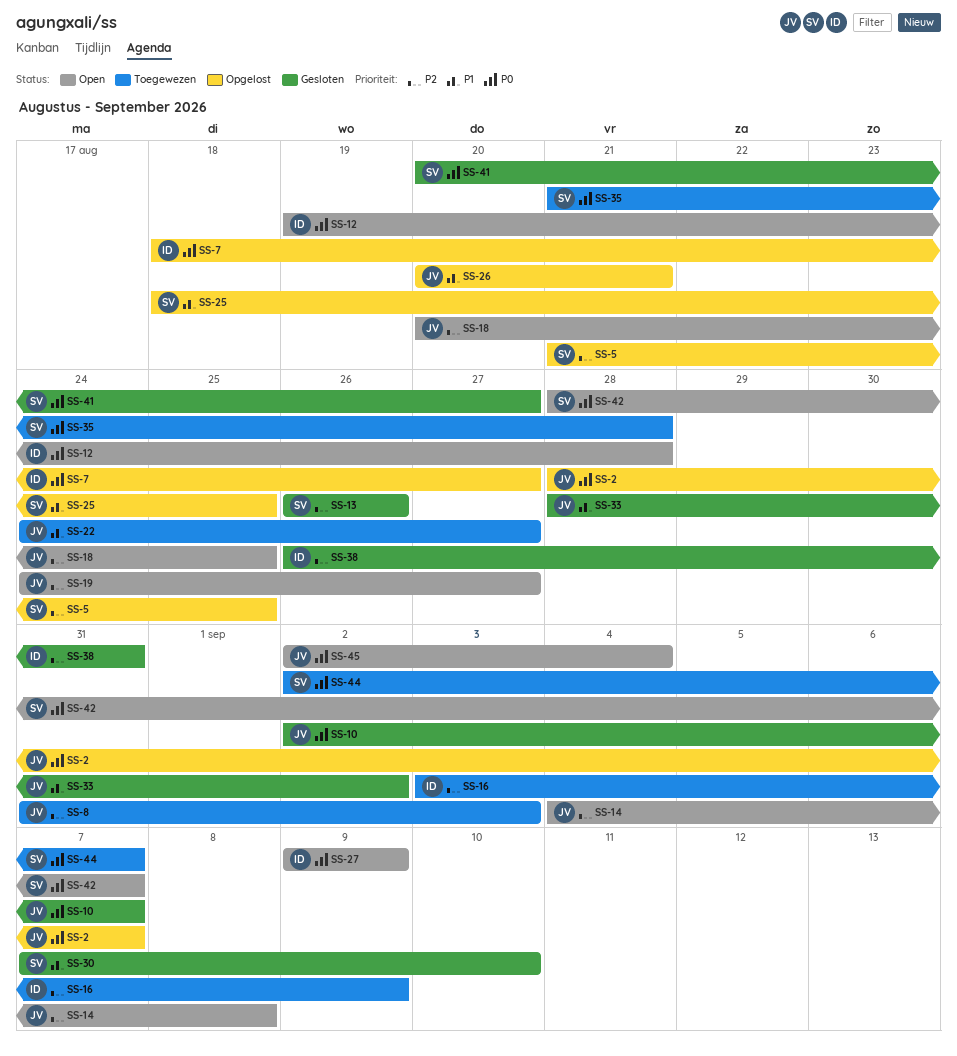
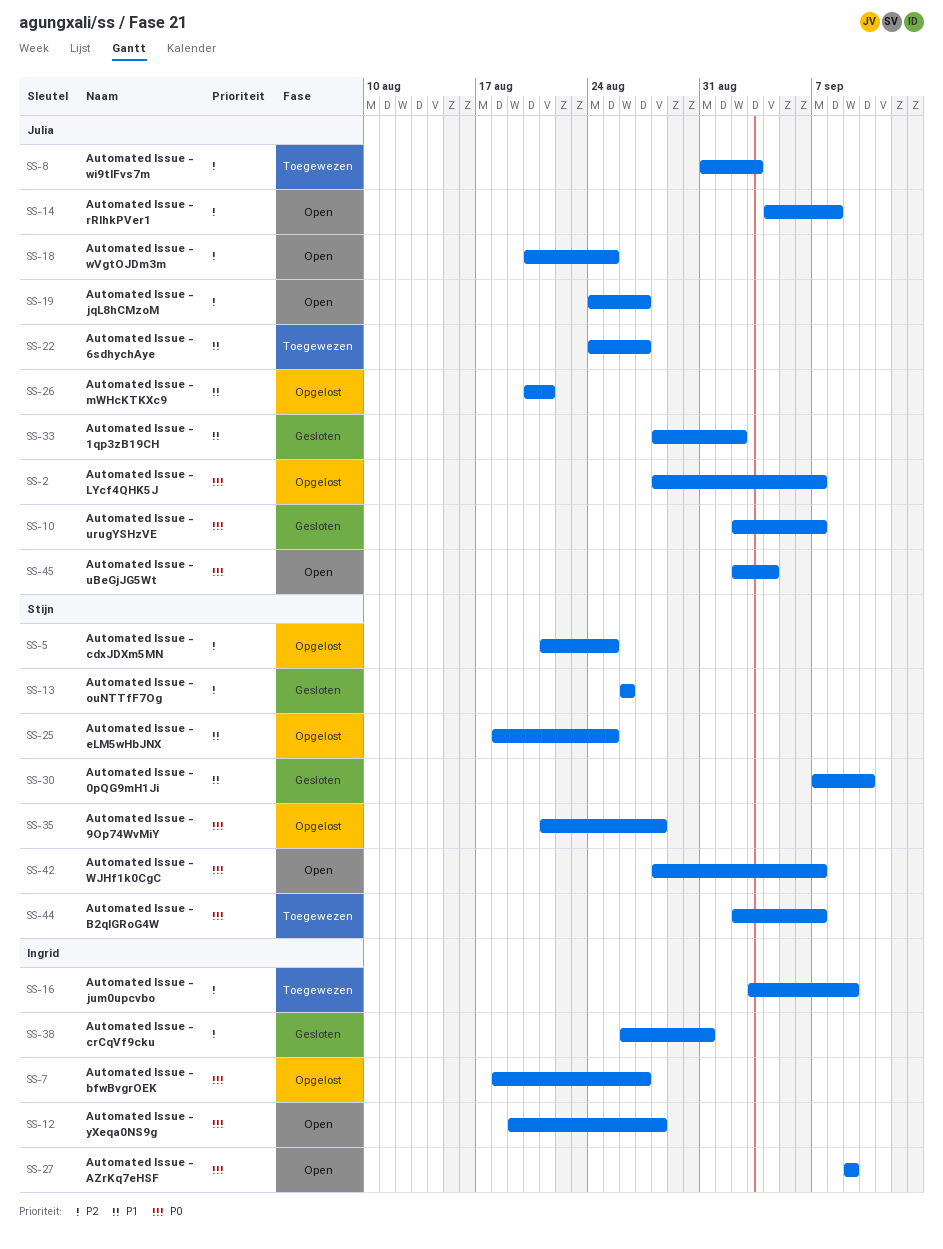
SS-35, status: Toegewezen -> Opgelost
SS-41: present -> none

